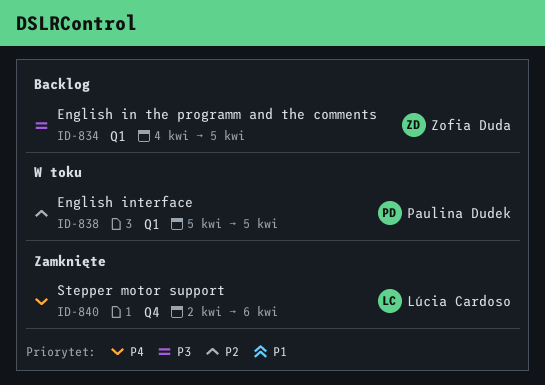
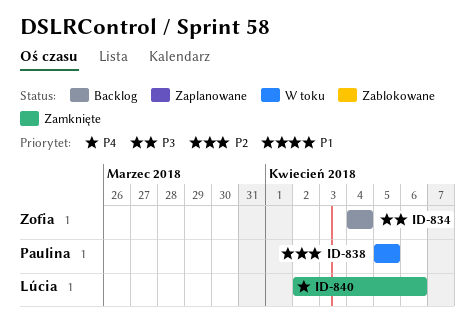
ID-834, due: Apr 5 -> Apr 4

